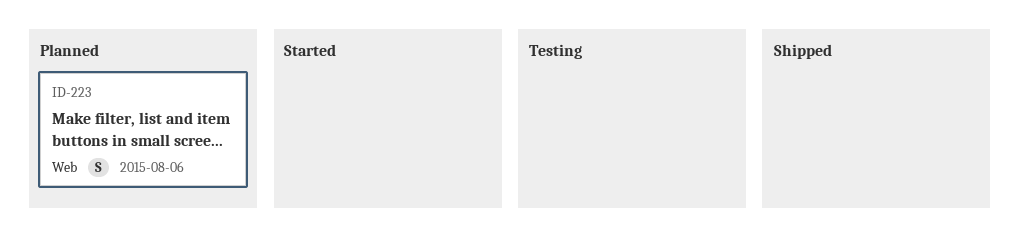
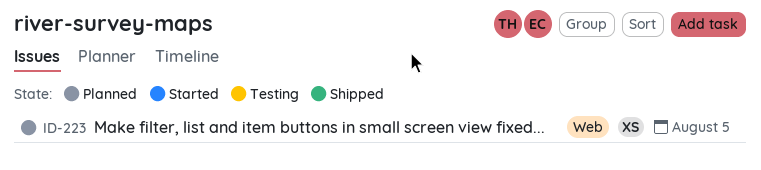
ID-223, estimate: S -> XS
ID-223, due: Aug 6 -> Aug 5

